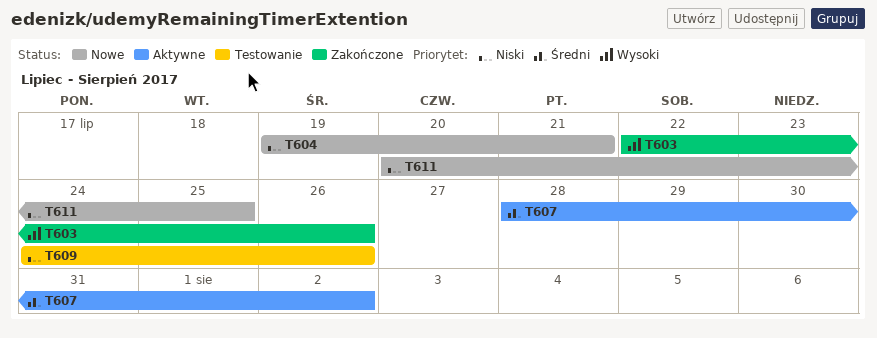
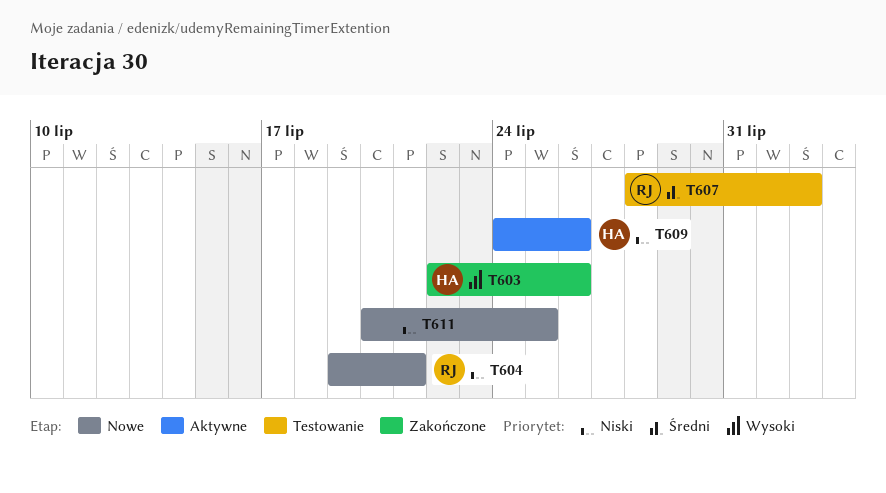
T607, status: Aktywne -> Testowanie
T609, status: Testowanie -> Aktywne

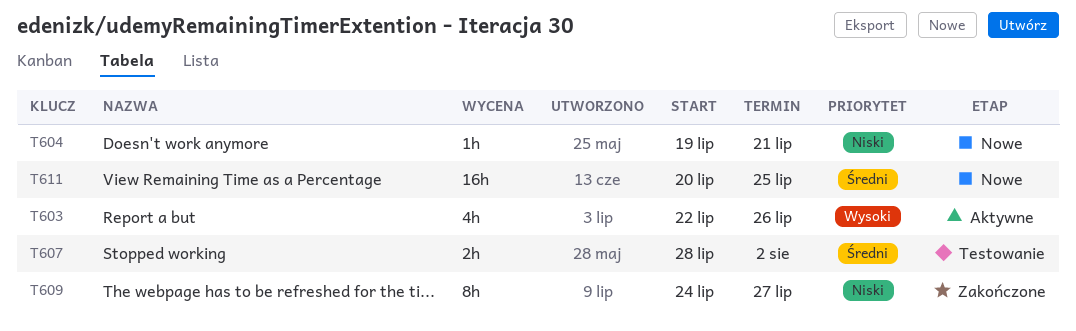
T603, status: Zakończone -> Aktywne
T609, status: Aktywne -> Zakończone
T609, due: Jul 26 -> Jul 27
T611, priority: Niski -> Średni

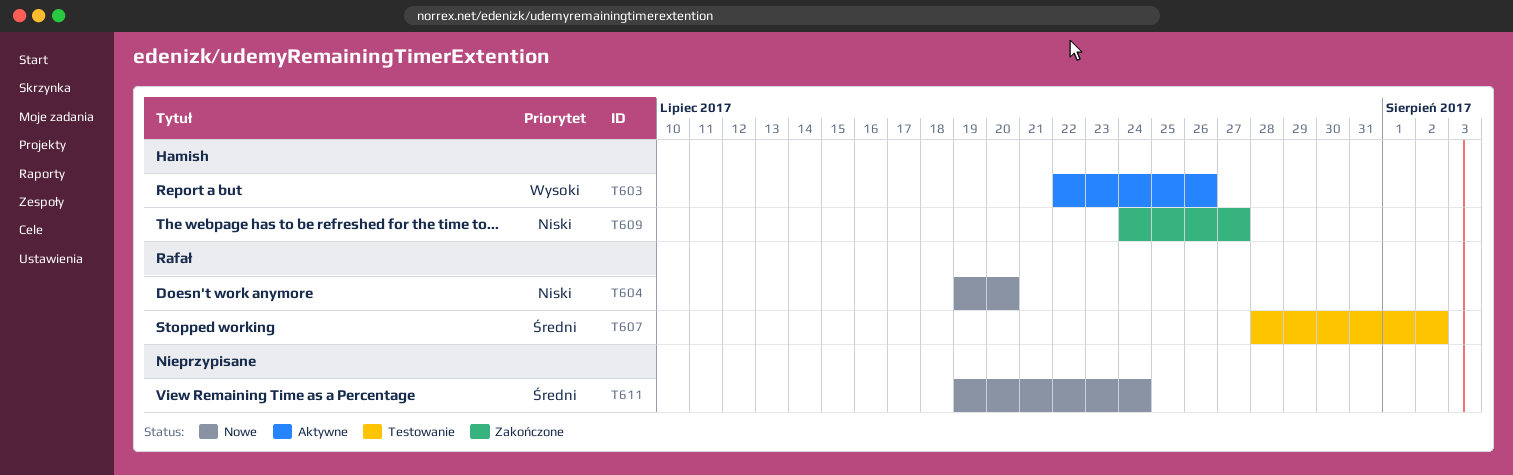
T604, due: Jul 21 -> Jul 20
T611, start: Jul 20 -> Jul 19
T611, due: Jul 25 -> Jul 24

